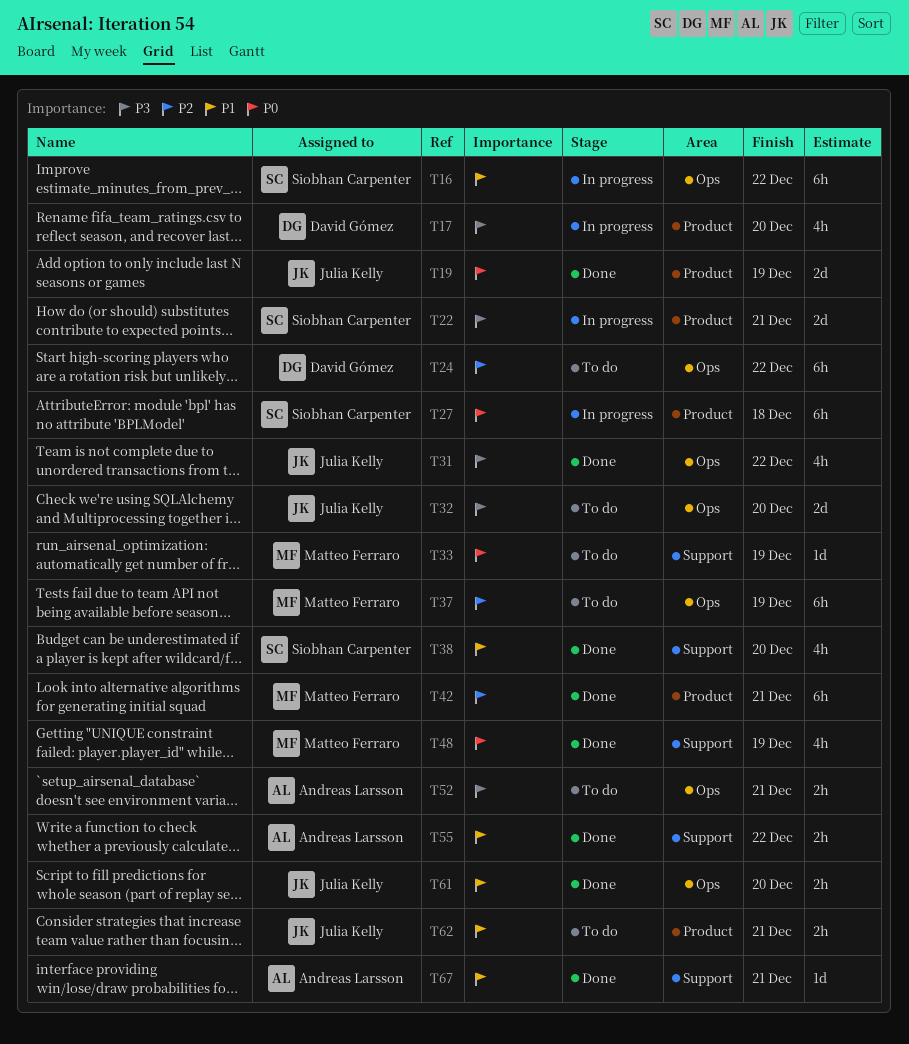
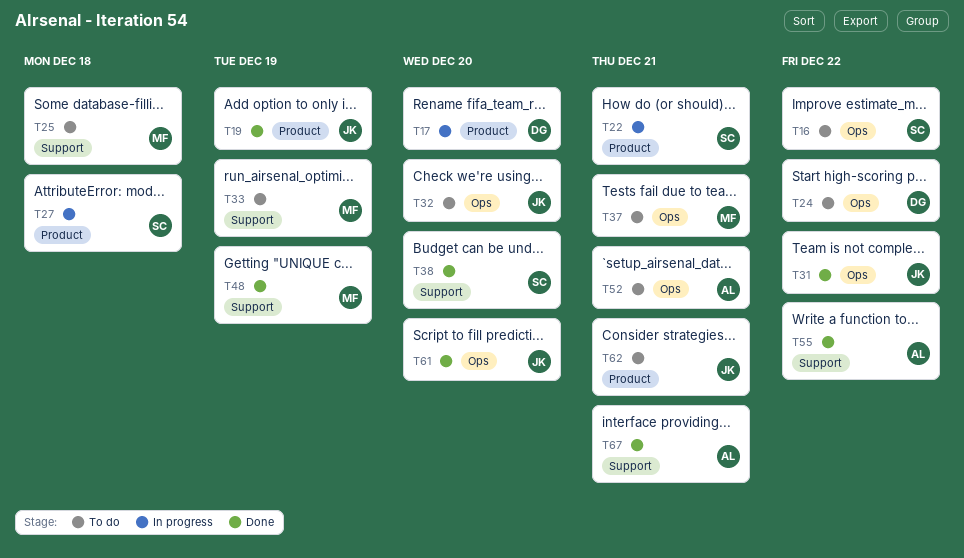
T16, status: In progress -> To do
T25: none -> present
T37, due: Dec 19 -> Dec 21
T42: present -> none

